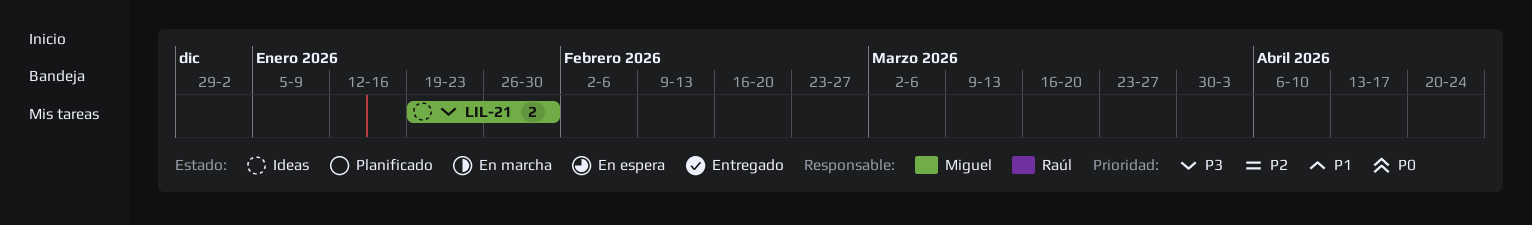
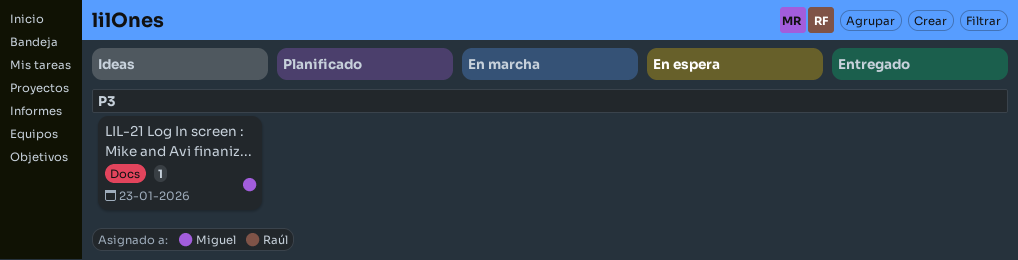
LIL-21, estimate: 2 -> 1
LIL-21, due: Jan 30 -> Jan 23

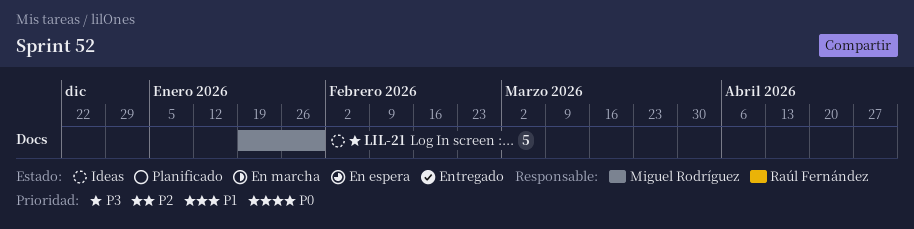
LIL-21, estimate: 1 -> 5
LIL-21, due: Jan 23 -> Jan 30

